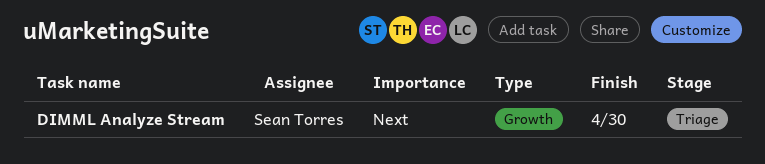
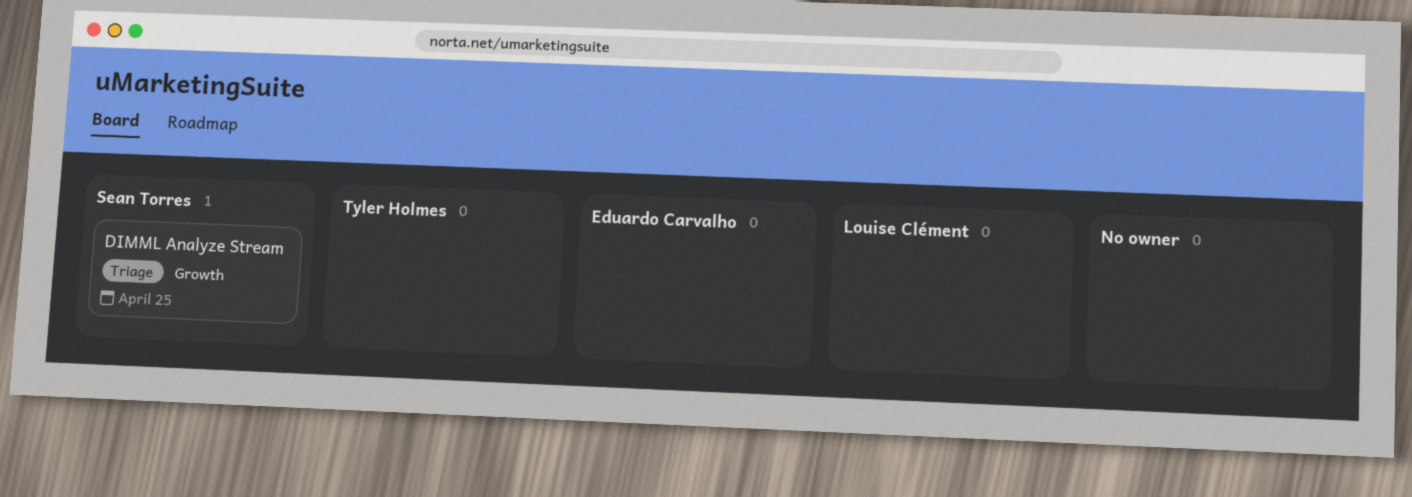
DIMML Analyze Stream, due: Apr 30 -> Apr 25

